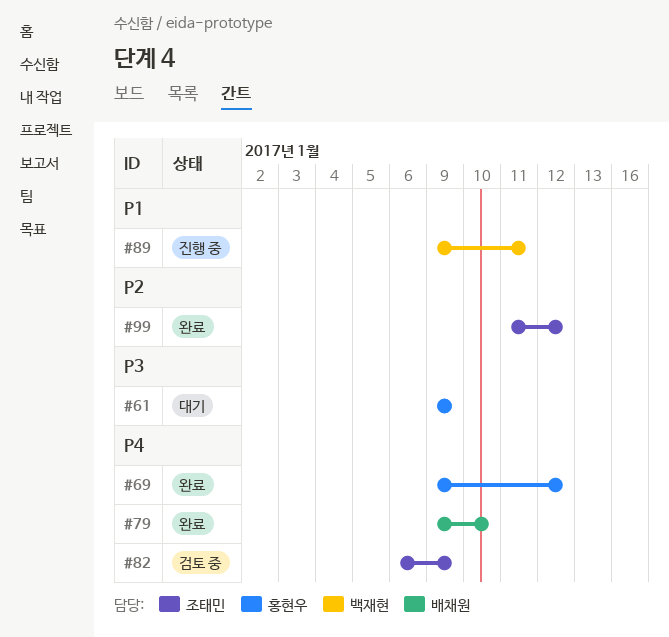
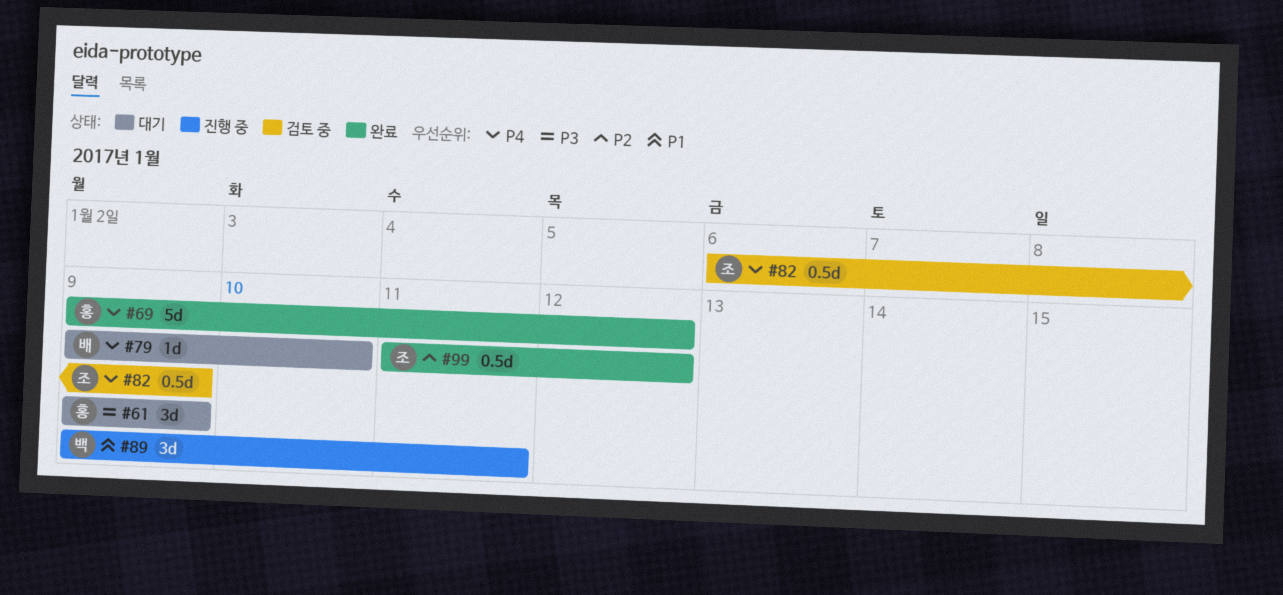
#79, status: 완료 -> 대기

